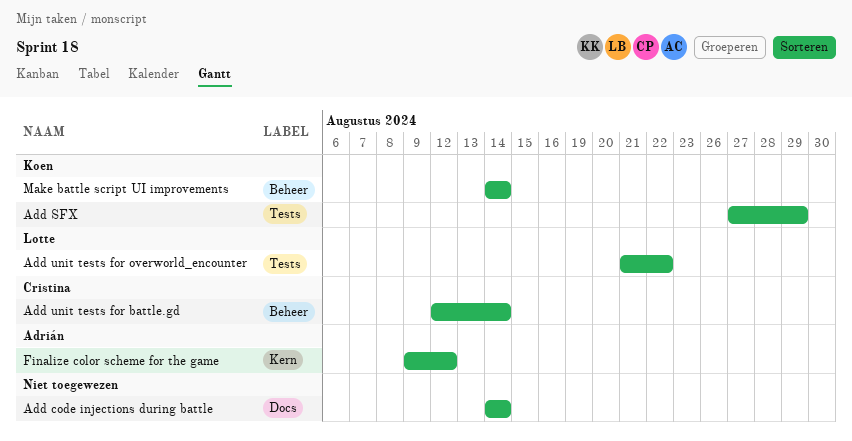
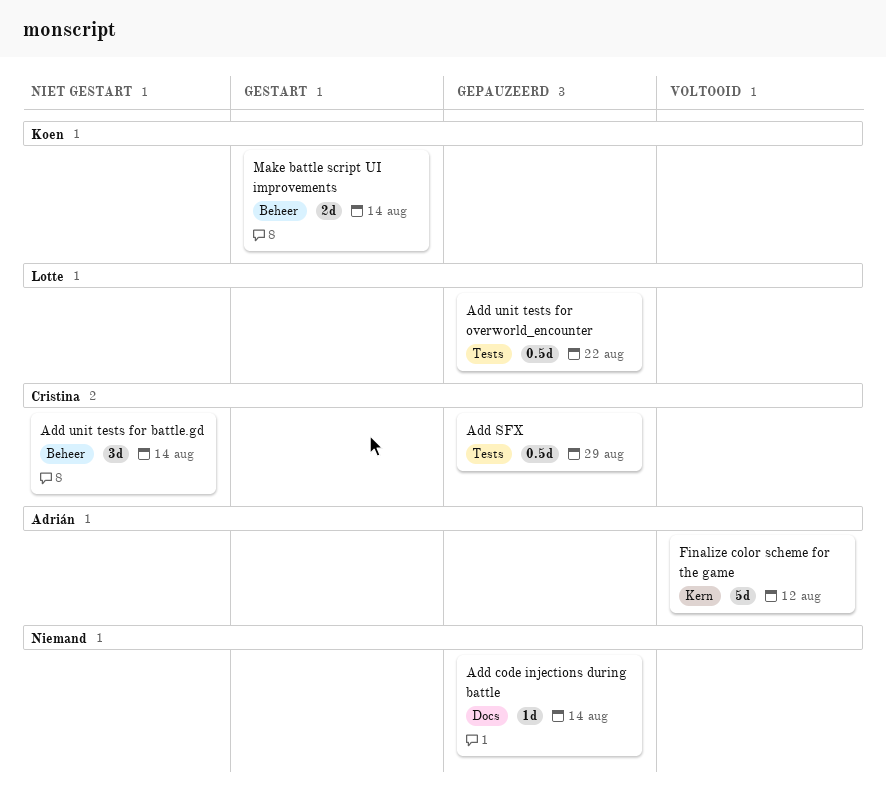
Add SFX, owner: Koen -> Cristina

